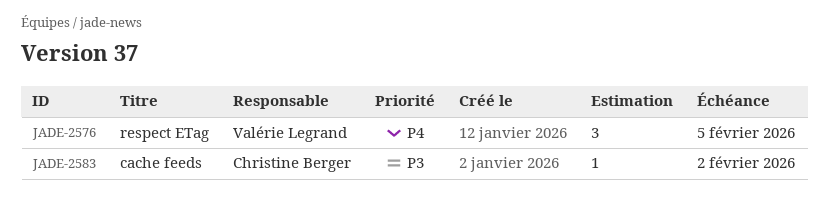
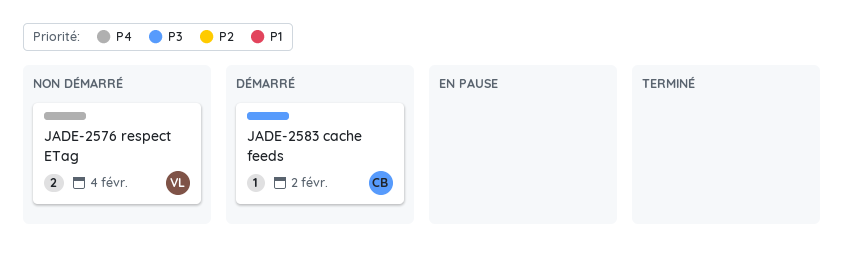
JADE-2576, estimate: 3 -> 2
JADE-2576, due: Feb 5 -> Feb 4

